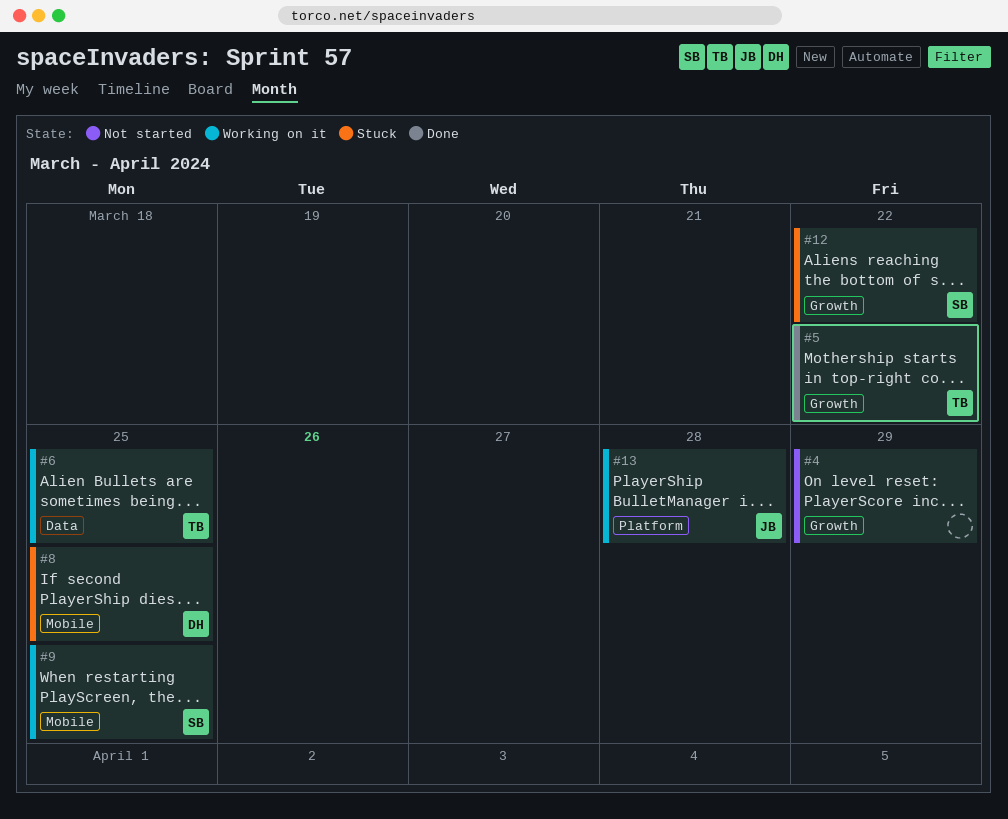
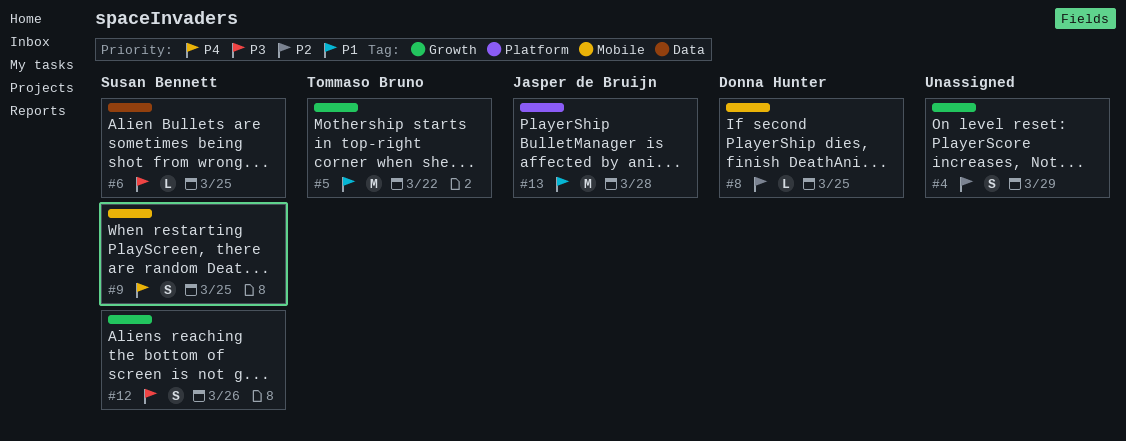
#6, owner: Tommaso Bruno -> Susan Bennett
#12, due: Mar 22 -> Mar 26

